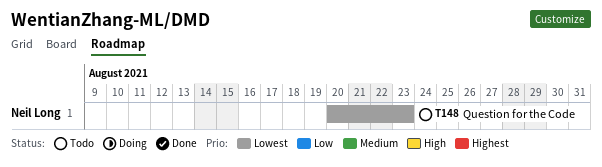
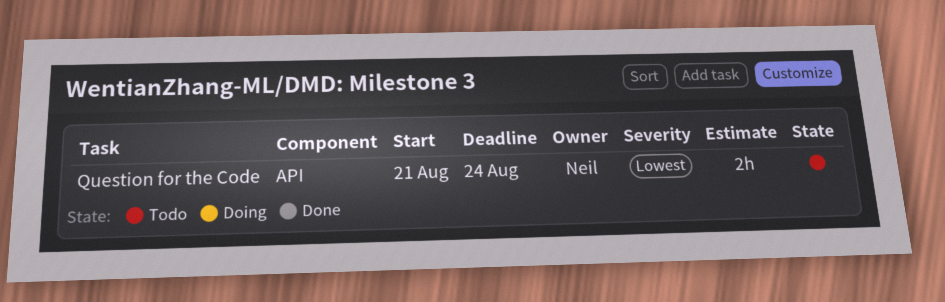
Question for the Code, start: Aug 20 -> Aug 21
Question for the Code, due: Aug 23 -> Aug 24

